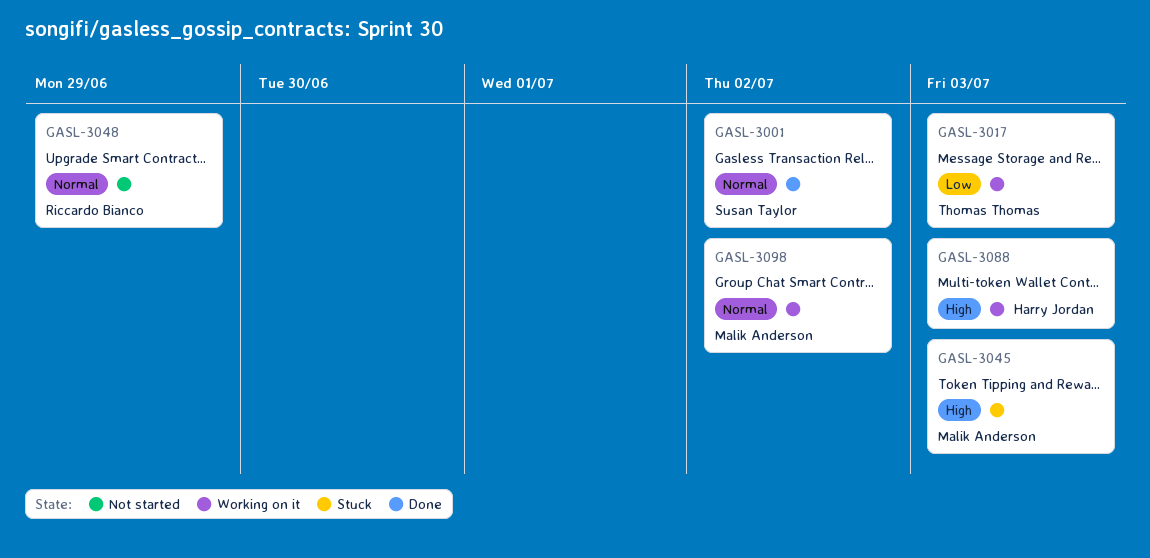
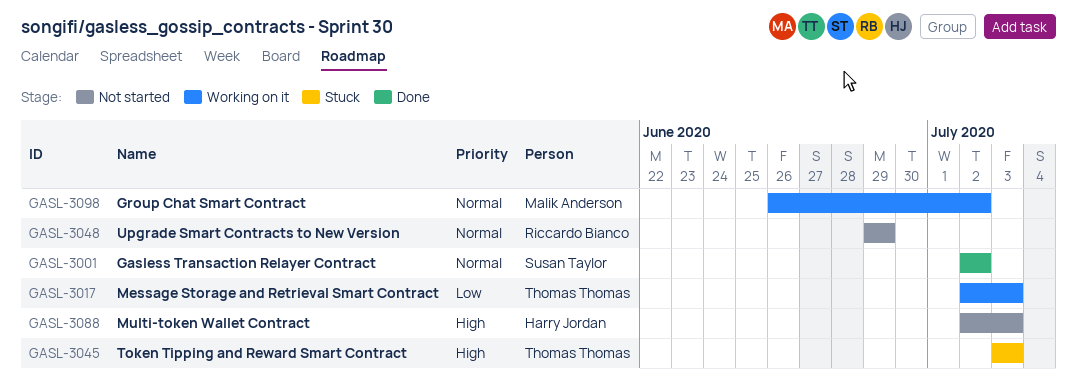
GASL-3045, owner: Malik Anderson -> Thomas Thomas
GASL-3088, status: Working on it -> Not started

